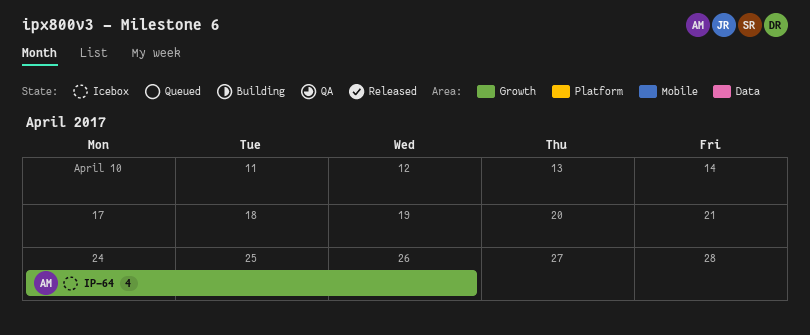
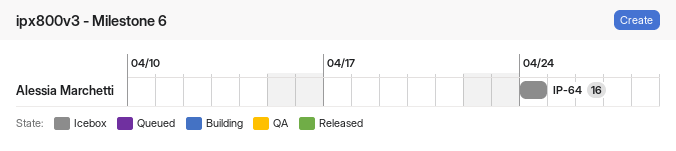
IP-64, estimate: 4 -> 16
IP-64, due: Apr 26 -> Apr 24

